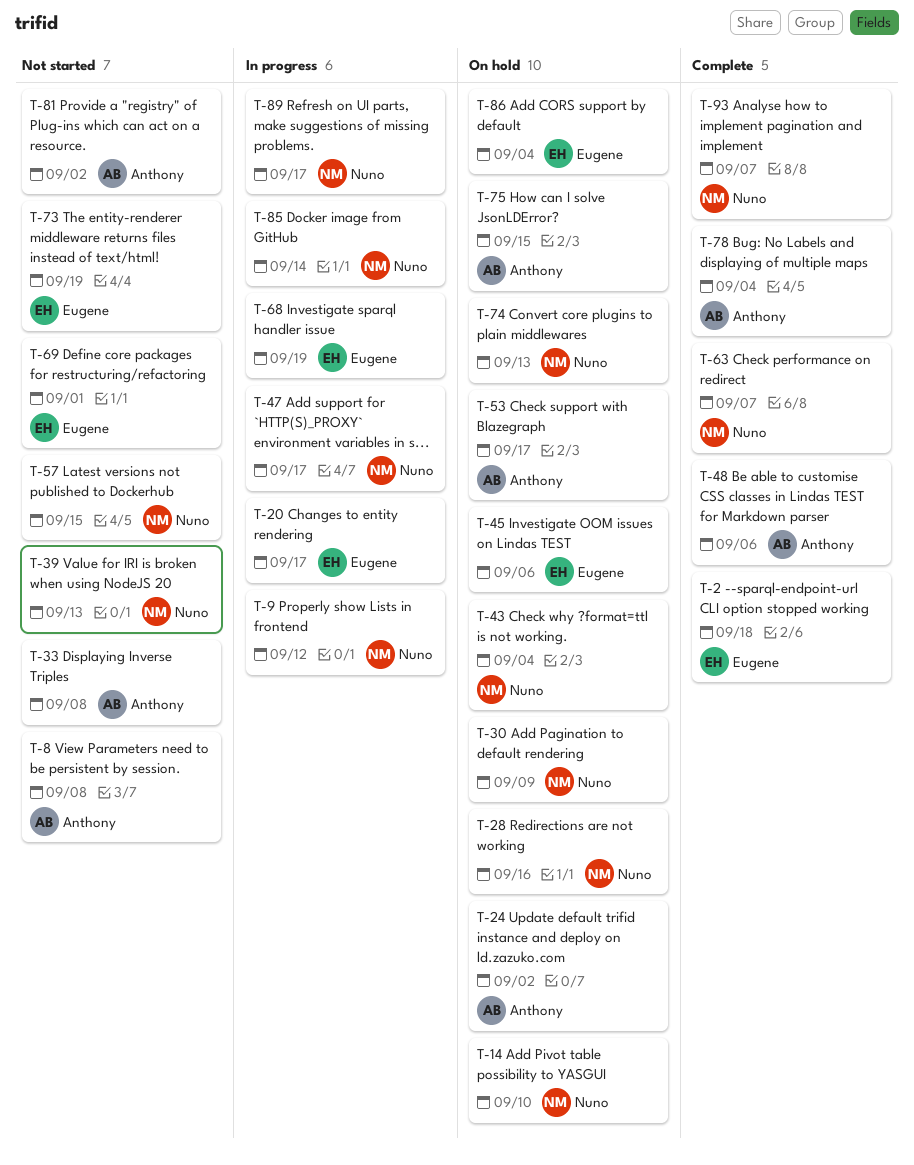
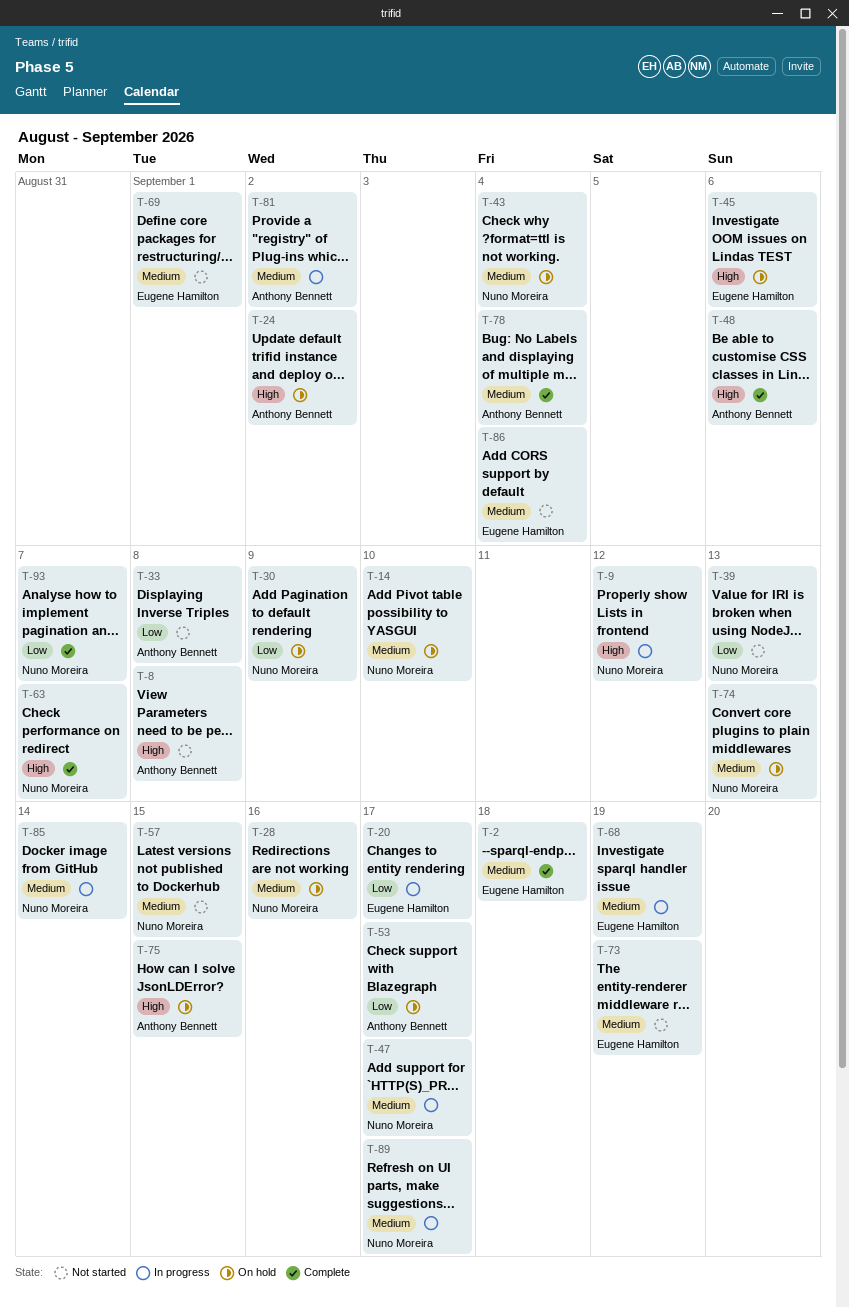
T-81, status: Not started -> In progress
T-86, status: On hold -> Not started

